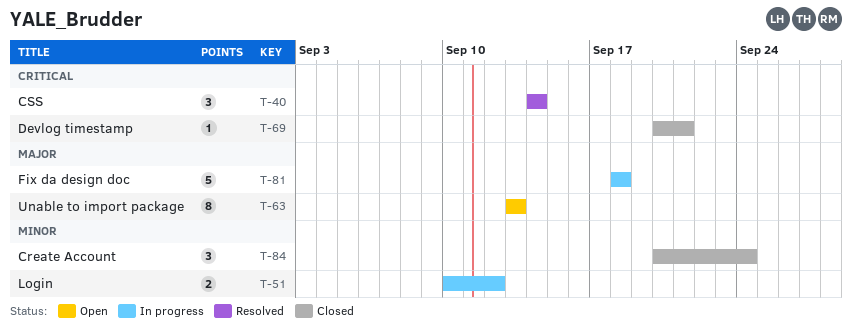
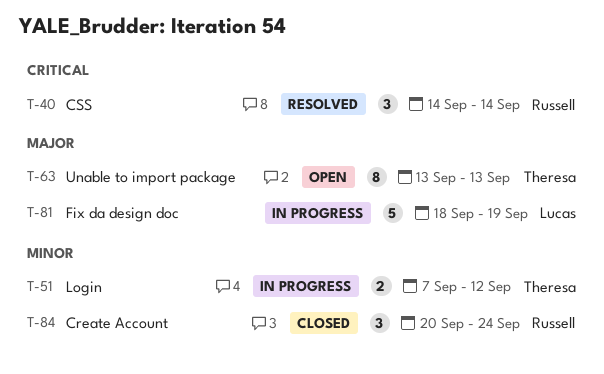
T-51, start: Sep 10 -> Sep 7
T-69: present -> none
T-81, due: Sep 18 -> Sep 19

